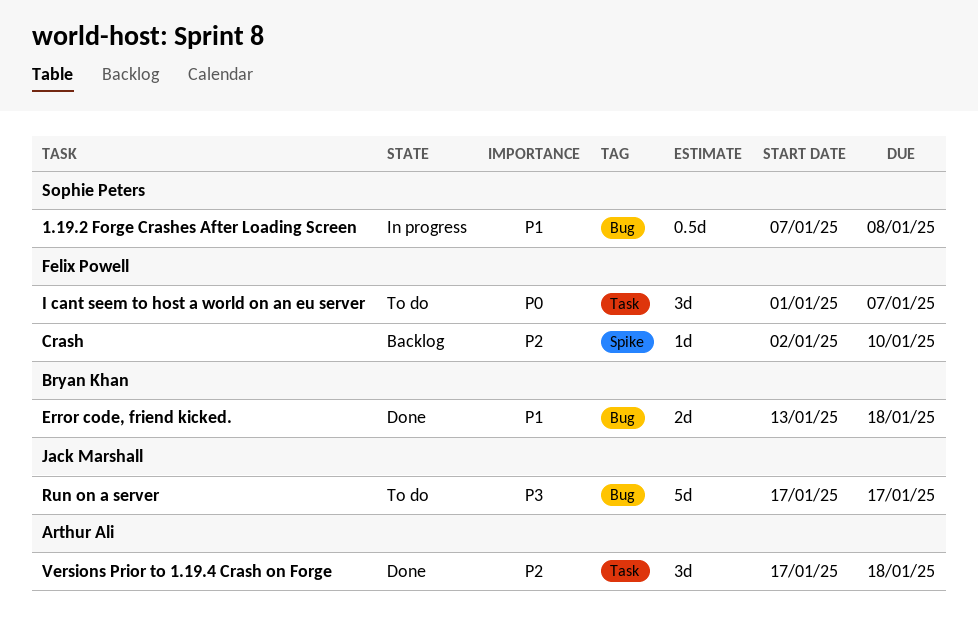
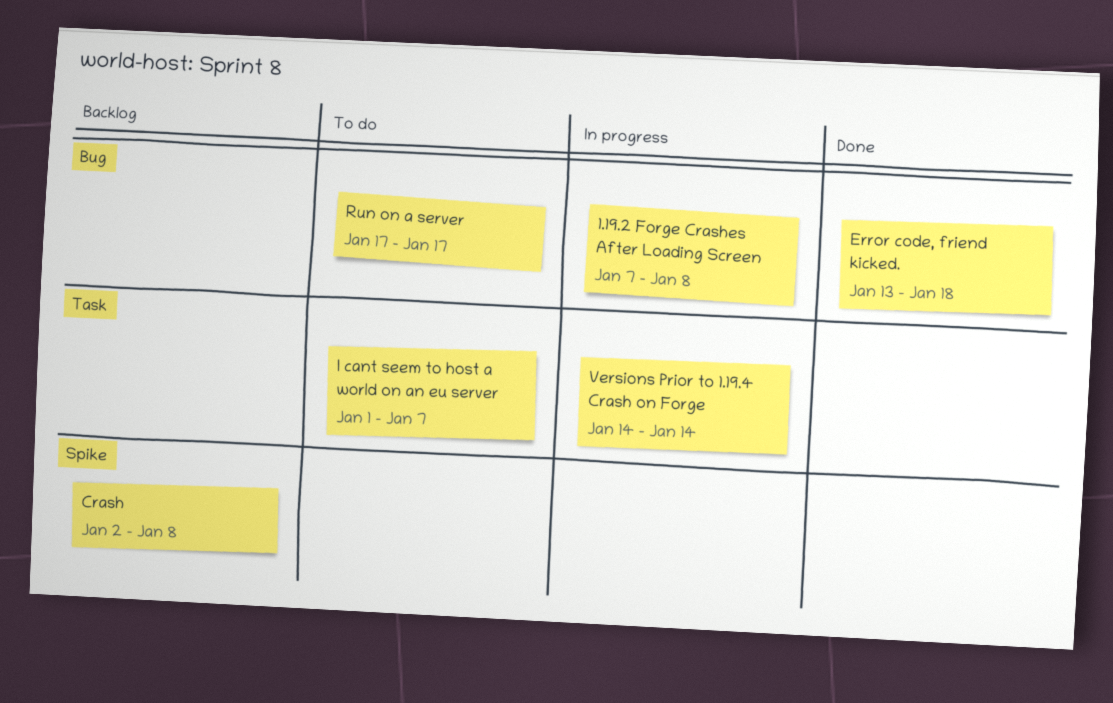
Crash, due: Jan 10 -> Jan 8
Versions Prior to 1.19.4 Crash on Forge, status: Done -> In progress
Versions Prior to 1.19.4 Crash on Forge, start: Jan 17 -> Jan 14
Versions Prior to 1.19.4 Crash on Forge, due: Jan 18 -> Jan 14

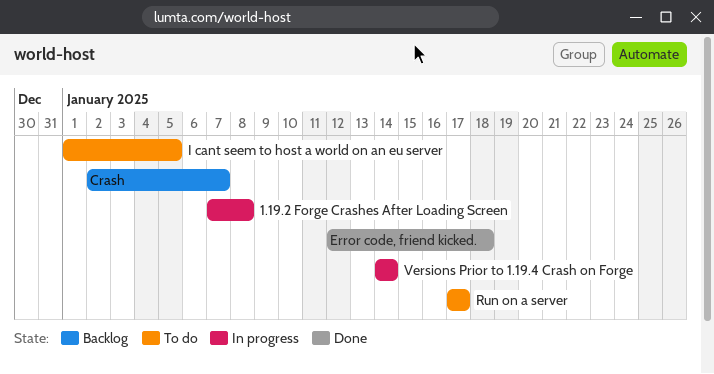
Crash, due: Jan 8 -> Jan 7
Error code, friend kicked., start: Jan 13 -> Jan 12
I cant seem to host a world on an eu server, due: Jan 7 -> Jan 5

